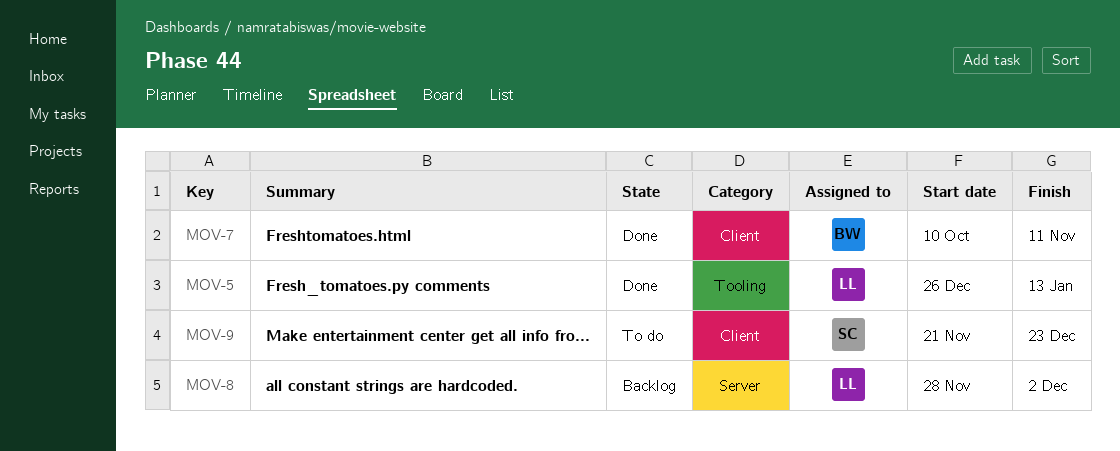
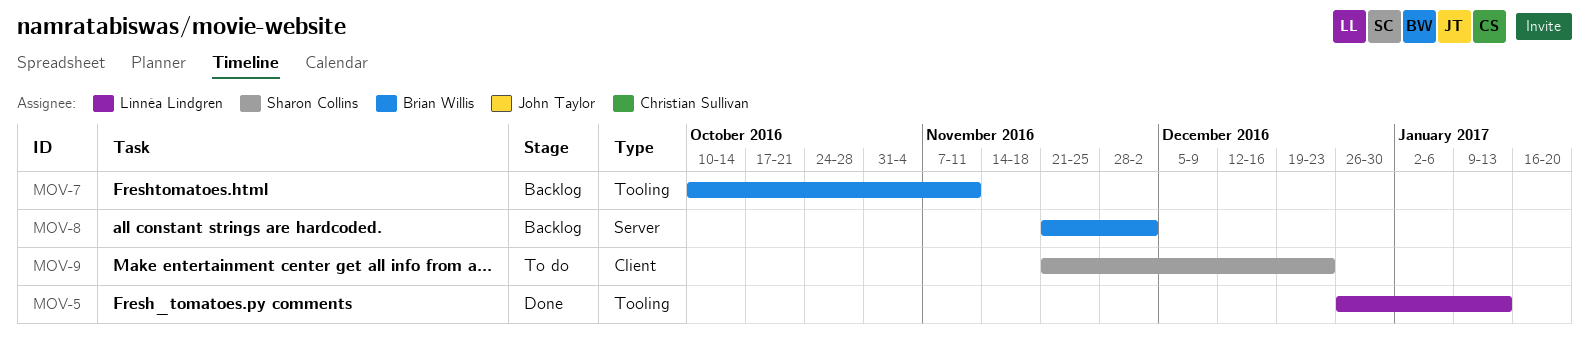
MOV-7, status: Done -> Backlog
MOV-7, label: Client -> Tooling
MOV-8, owner: Linnéa Lindgren -> Brian Willis
MOV-8, start: Nov 28 -> Nov 21

